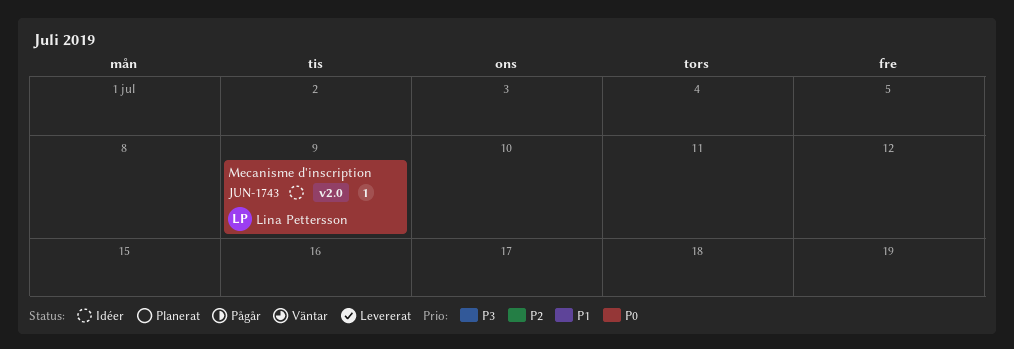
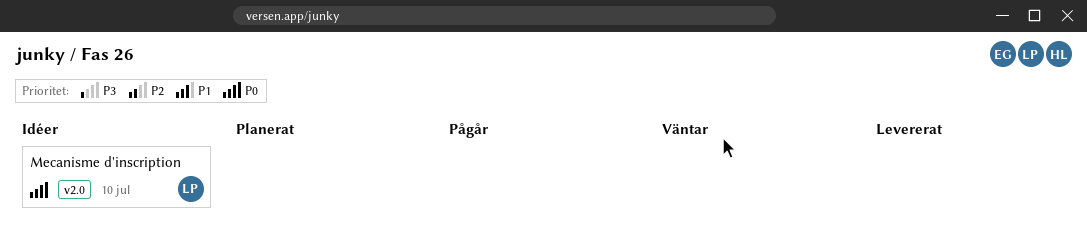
Mecanisme d'inscription, due: Jul 9 -> Jul 10

